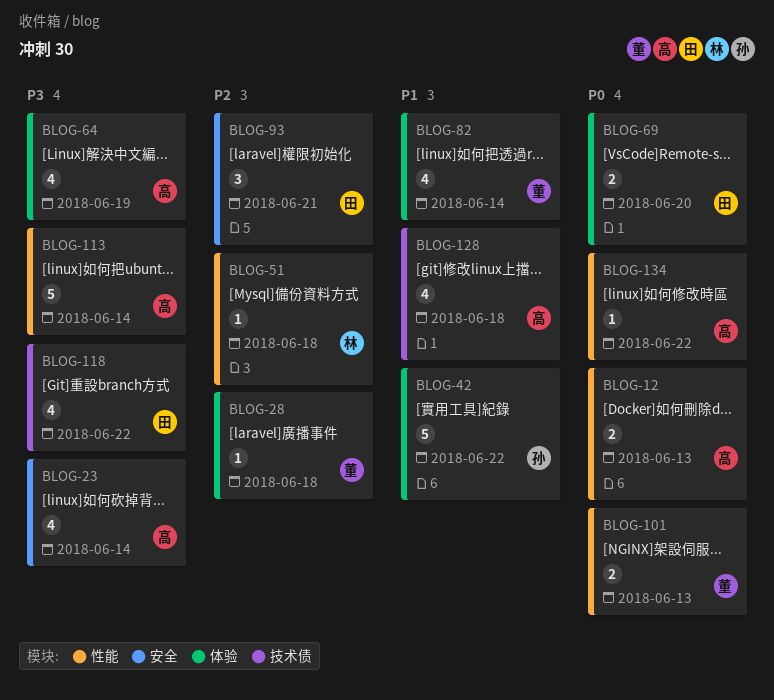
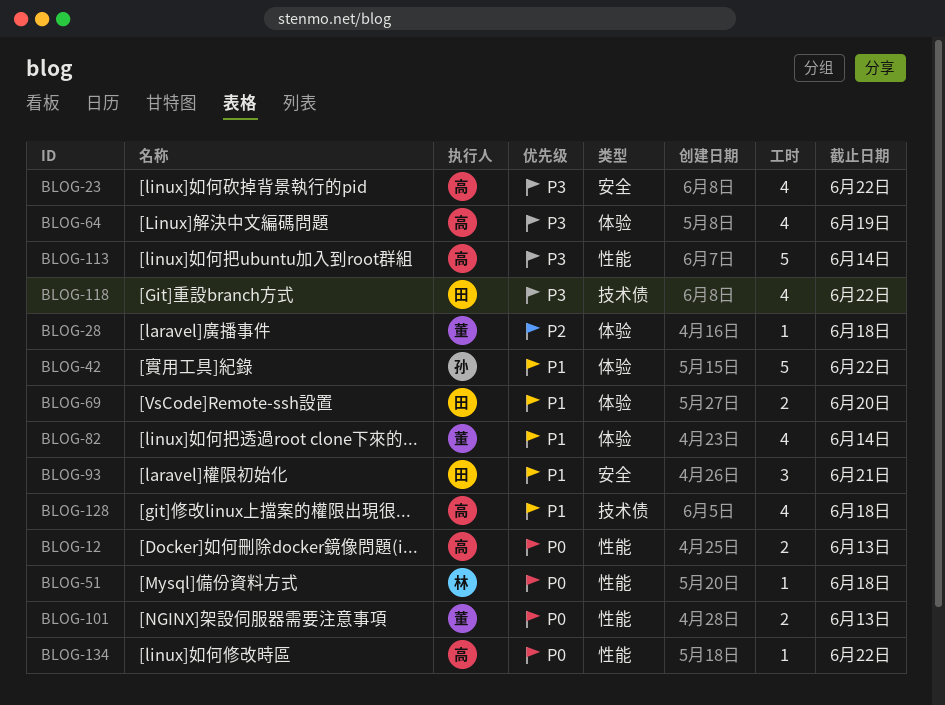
BLOG-23, due: Jun 14 -> Jun 22
BLOG-51, priority: P2 -> P0
BLOG-69, priority: P0 -> P1
BLOG-93, priority: P2 -> P1

